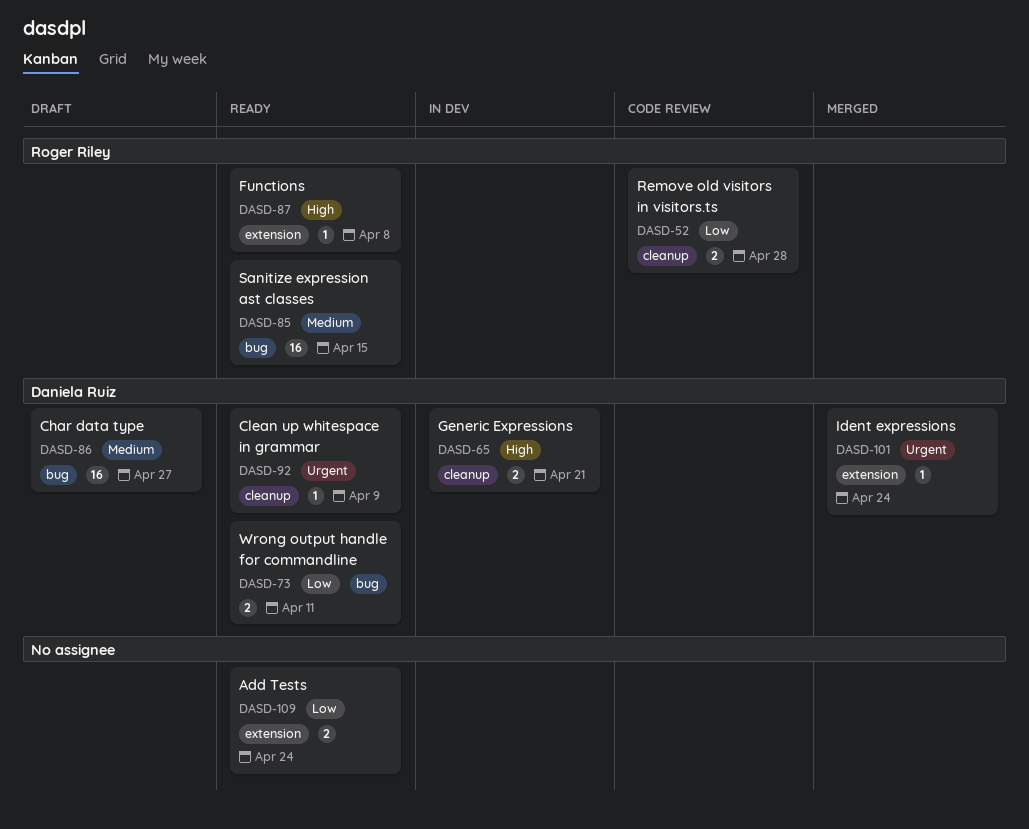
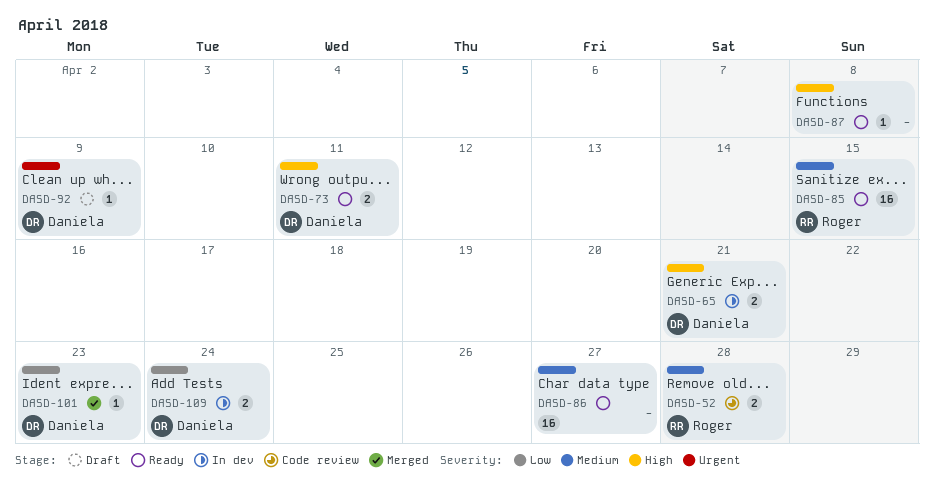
DASD-52, priority: Low -> Medium
DASD-73, priority: Low -> High
DASD-86, status: Draft -> Ready
DASD-86, owner: Daniela Ruiz -> none
DASD-87, owner: Roger Riley -> none
DASD-92, status: Ready -> Draft
DASD-101, priority: Urgent -> Low
DASD-101, due: Apr 24 -> Apr 23
DASD-109, status: Ready -> In dev
DASD-109, owner: none -> Daniela Ruiz

